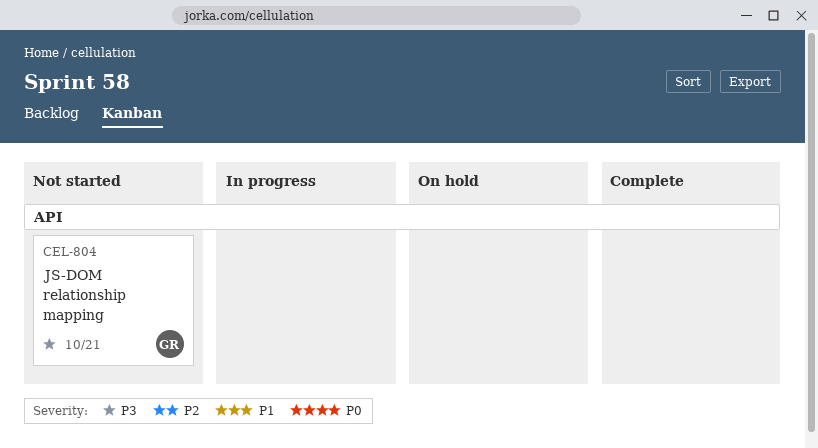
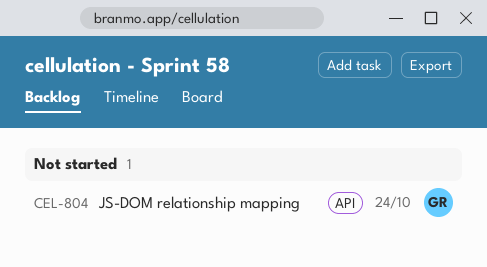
CEL-804, due: Oct 21 -> Oct 24

